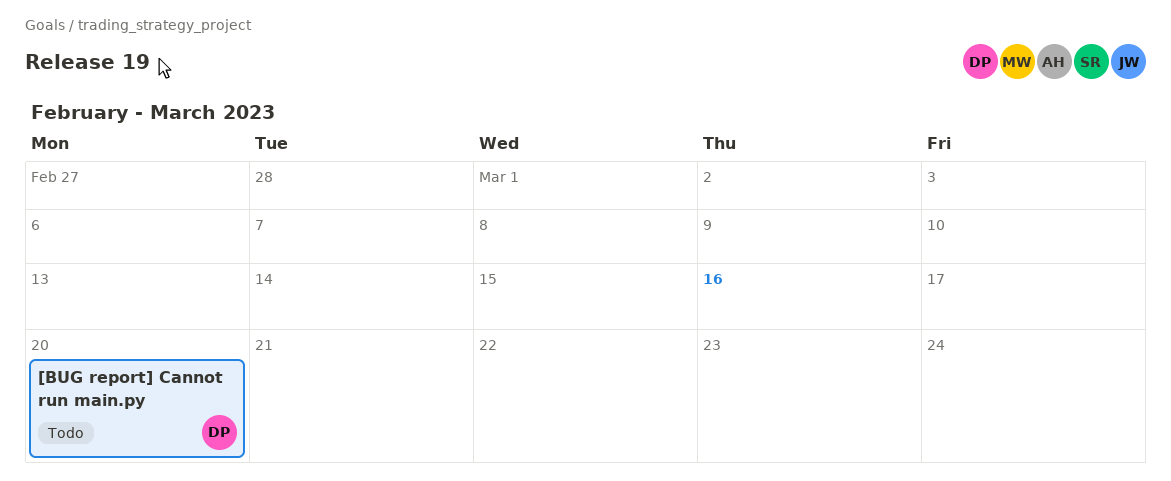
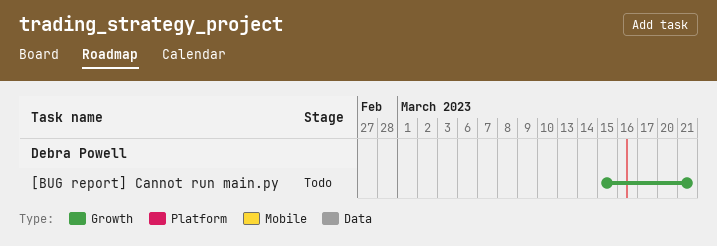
[BUG report] Cannot run main.py, due: Mar 20 -> Mar 21

